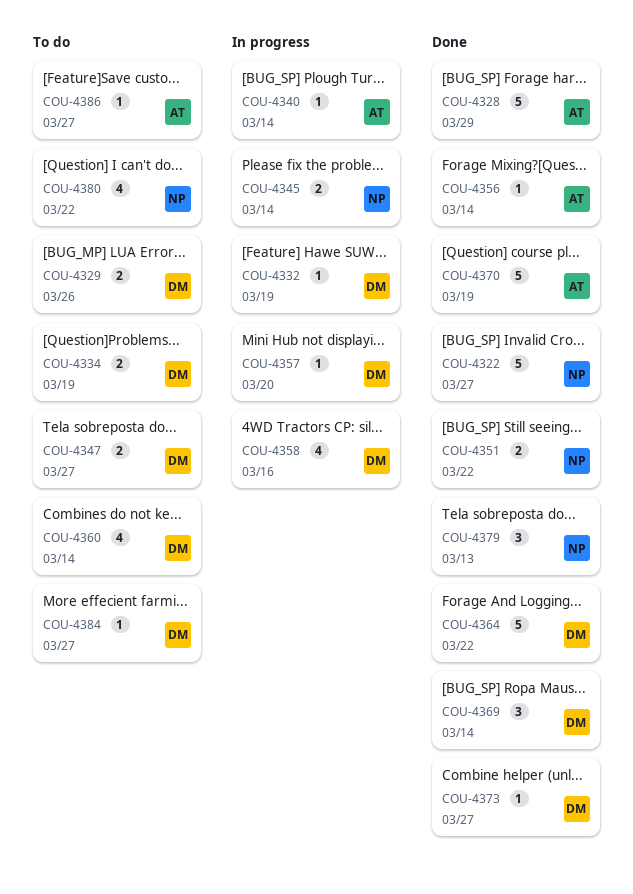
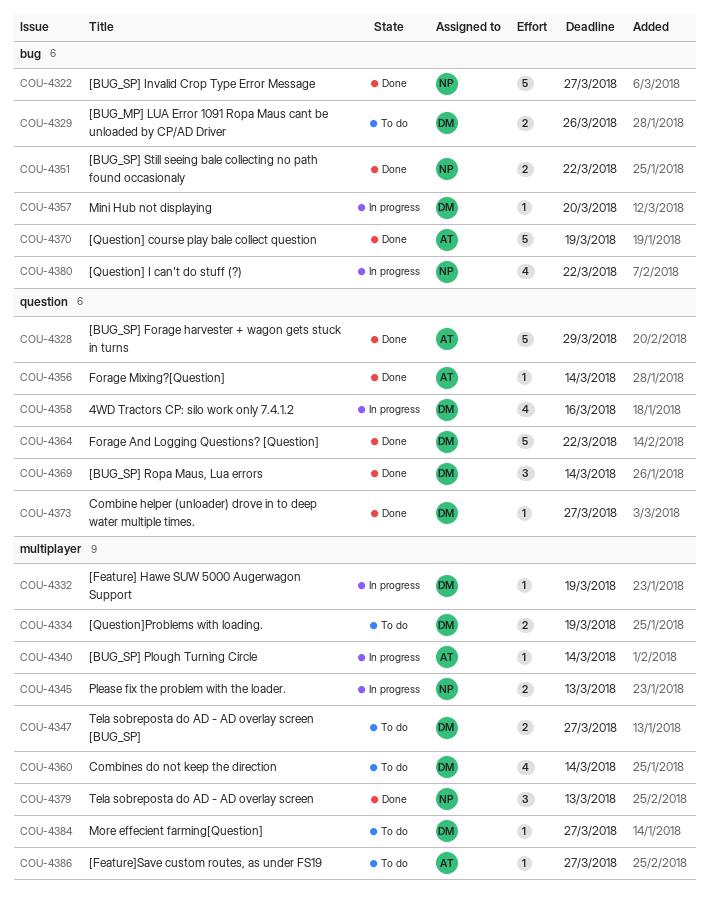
COU-4345, due: Mar 14 -> Mar 13
COU-4380, status: To do -> In progress

